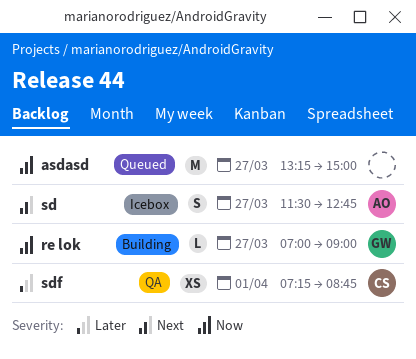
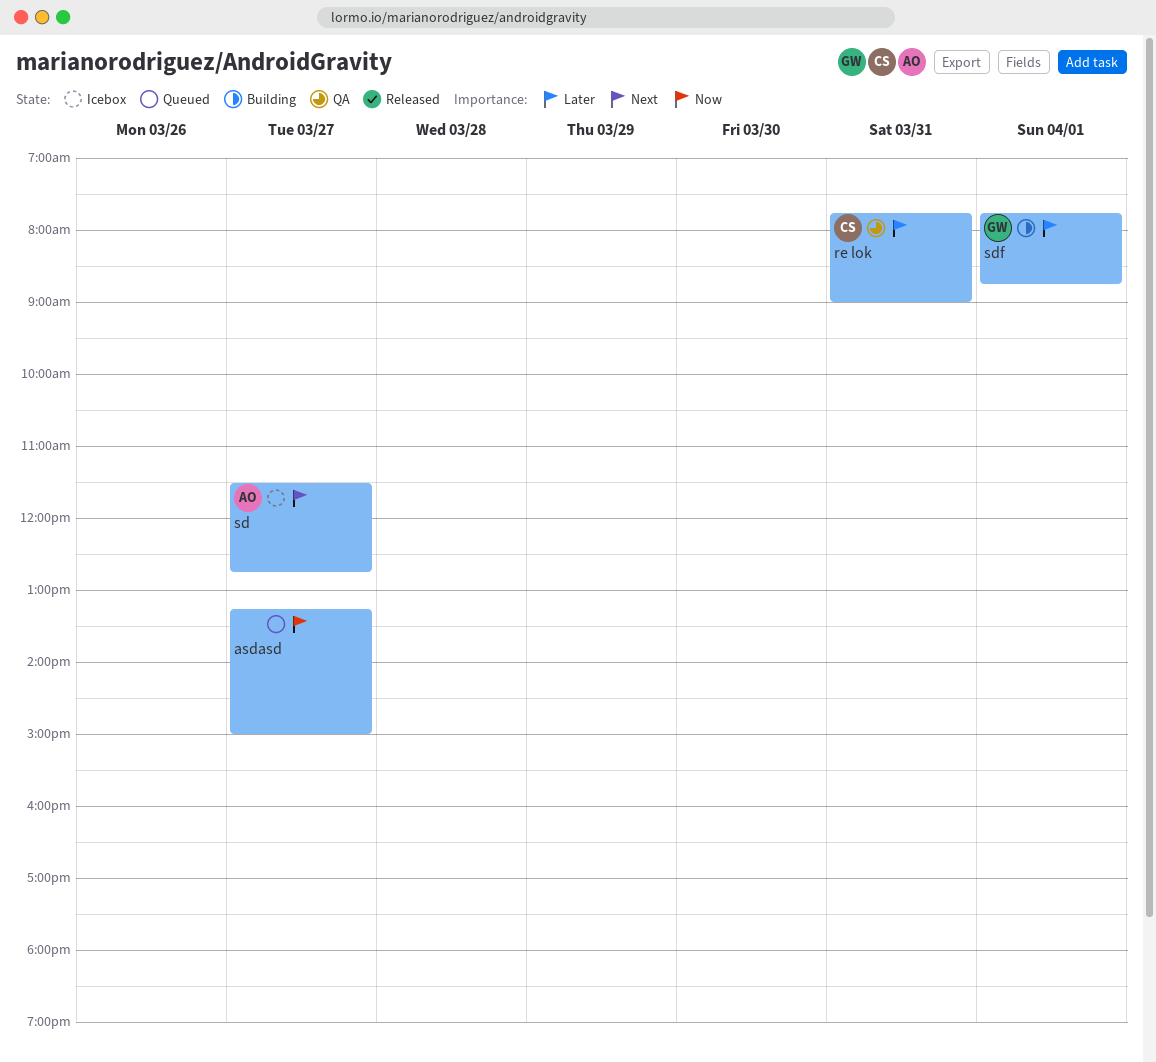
re lok, status: Building -> QA
re lok, owner: GW -> CS
re lok, priority: Now -> Later
re lok, day: Mar 27 -> Mar 31
re lok, begins: 07:00 -> 07:45
sdf, status: QA -> Building
sdf, owner: CS -> GW
sdf, begins: 07:15 -> 07:45

